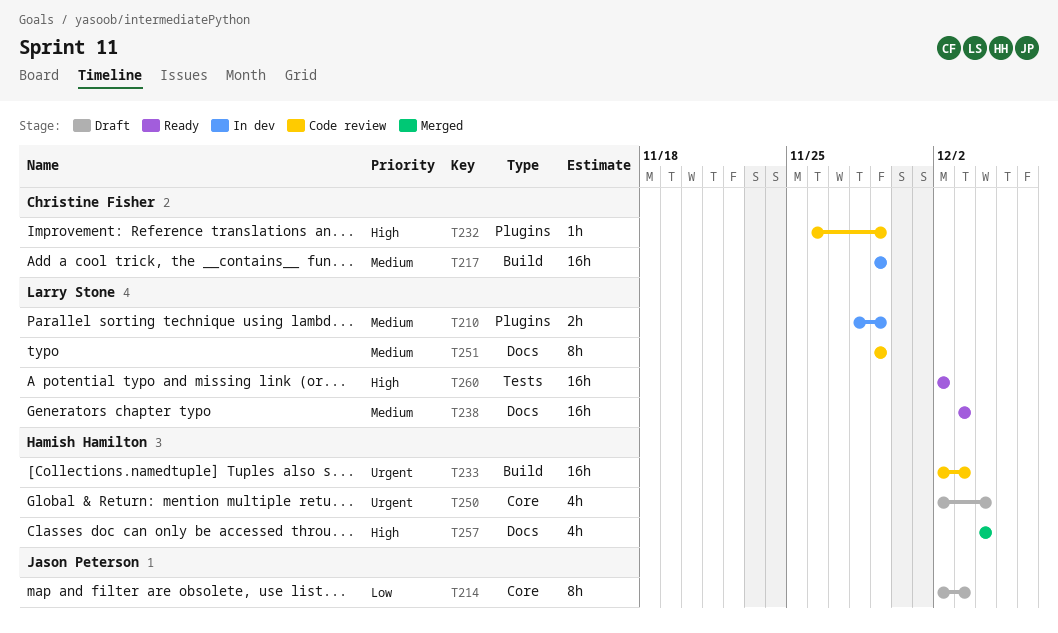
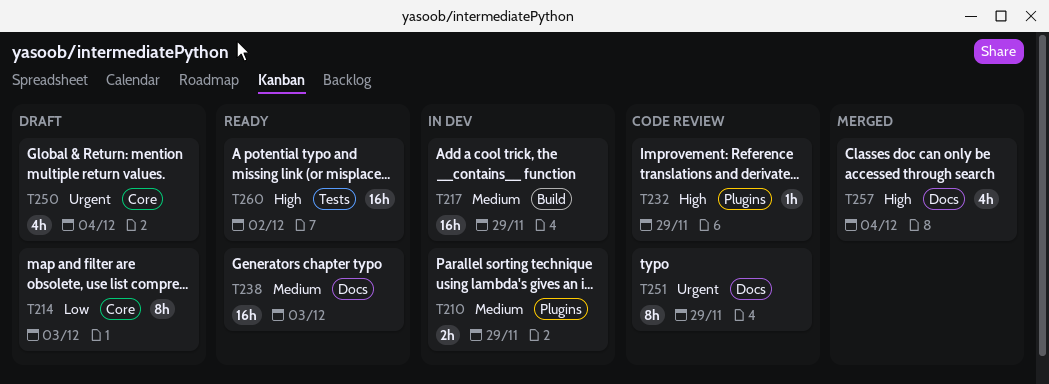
T233: present -> none
T251, priority: Medium -> Urgent

